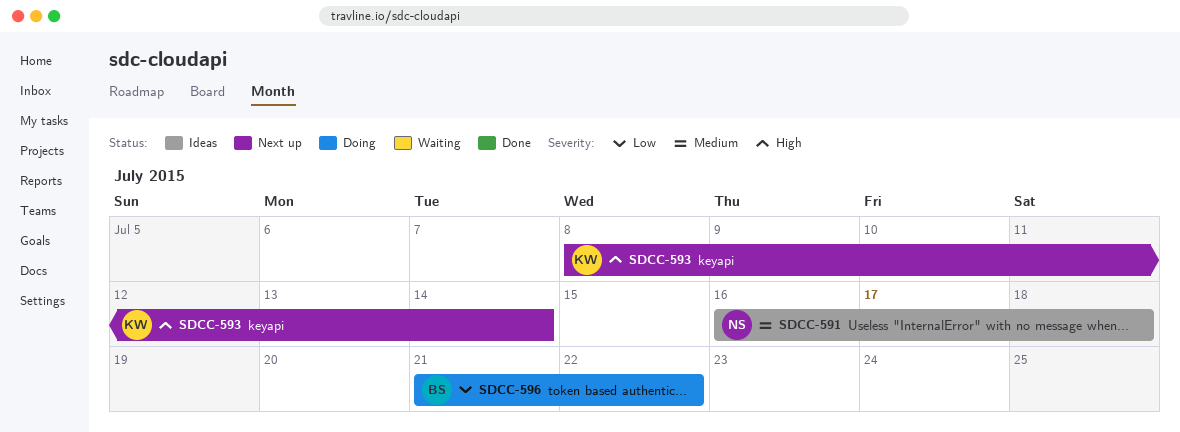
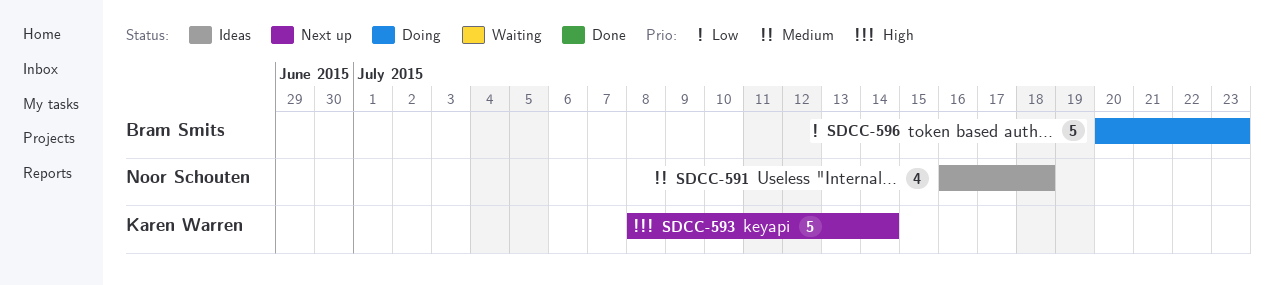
SDCC-596, start: Jul 21 -> Jul 20
SDCC-596, due: Jul 22 -> Jul 23

